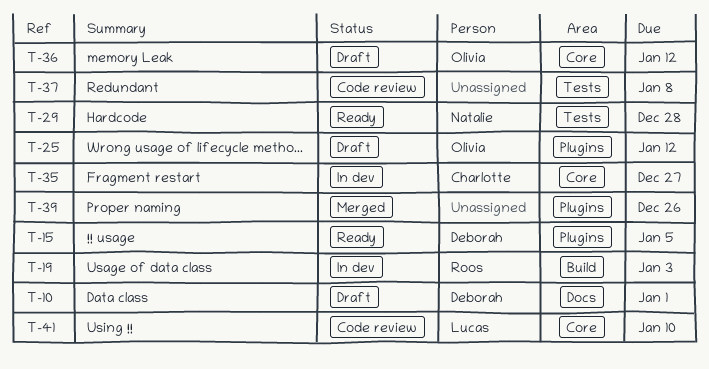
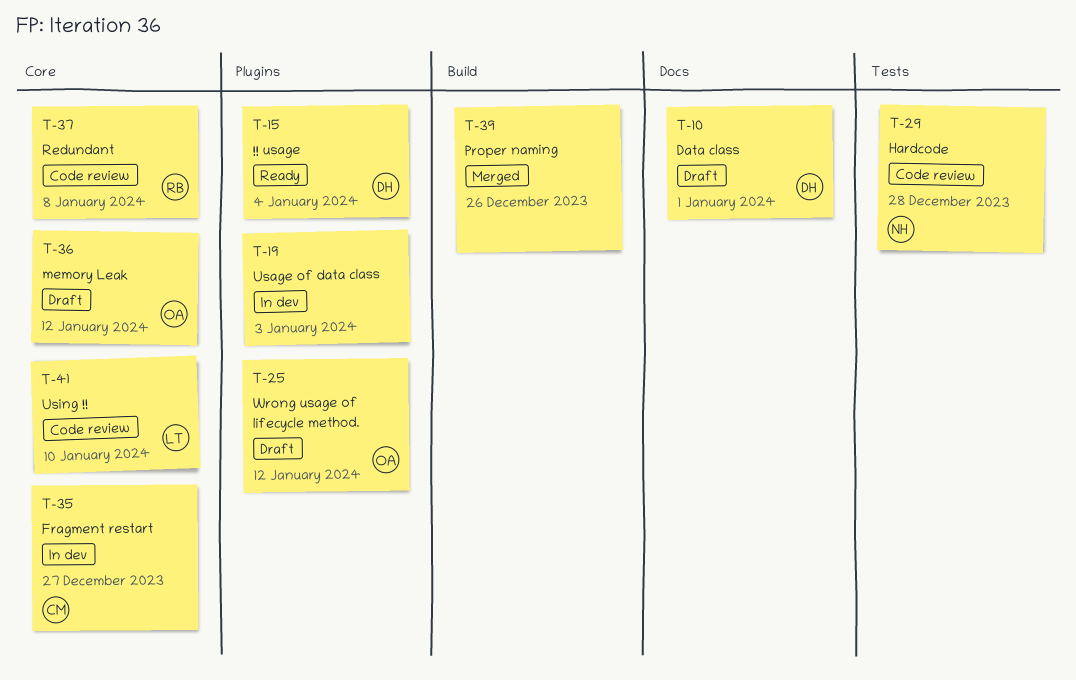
T-15, due: Jan 5 -> Jan 4
T-19, owner: Roos -> none
T-19, label: Build -> Plugins
T-29, status: Ready -> Code review
T-37, owner: none -> Roos
T-37, label: Tests -> Core
T-39, label: Plugins -> Build

